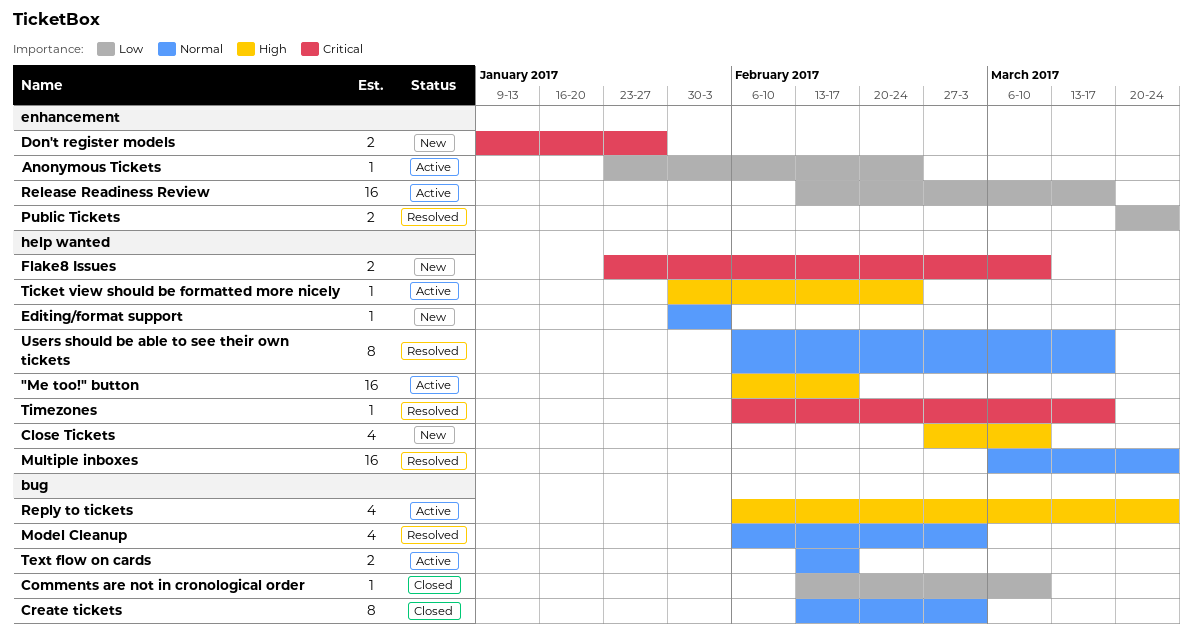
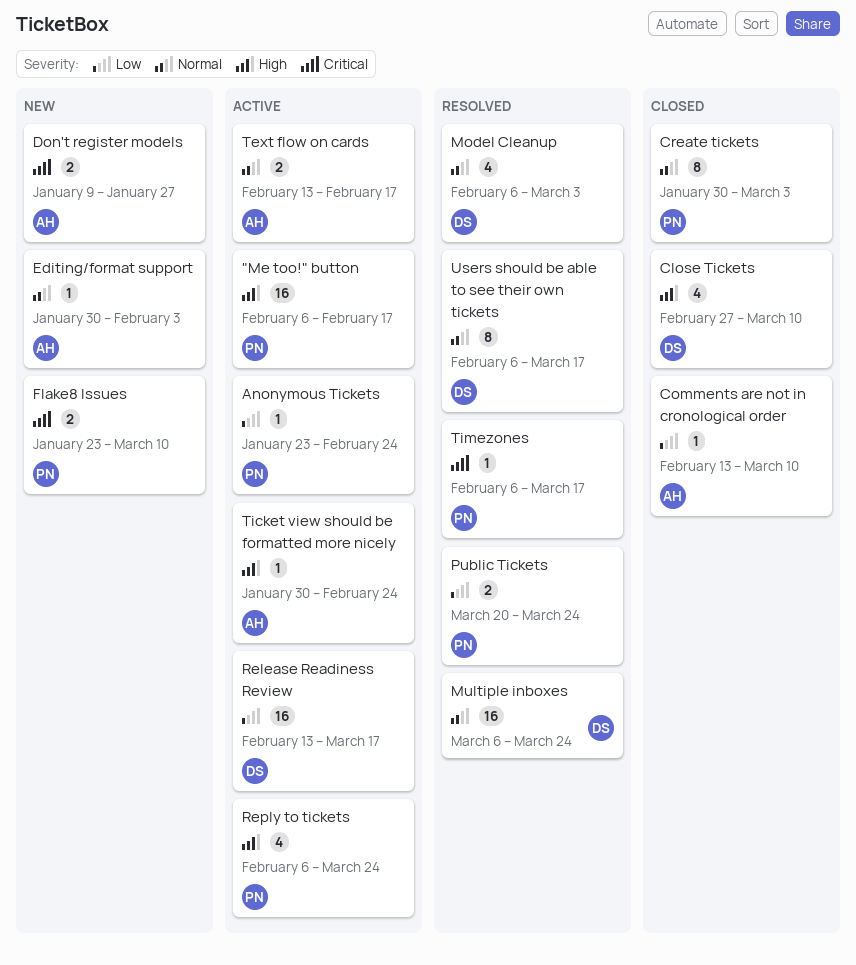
Close Tickets, status: New -> Closed
Create tickets, start: Feb 13 -> Jan 30

